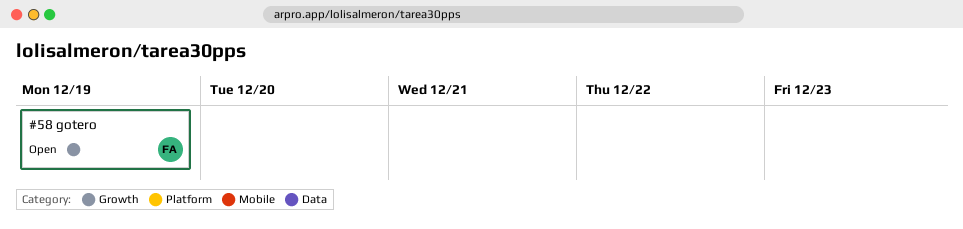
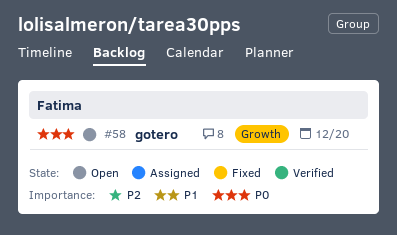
#58, due: Dec 19 -> Dec 20

